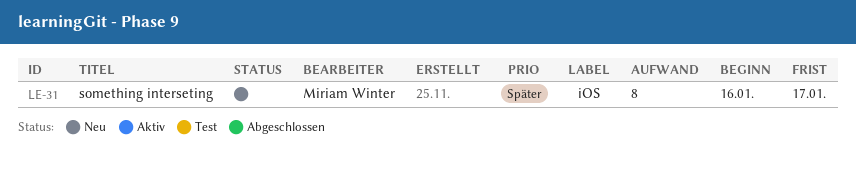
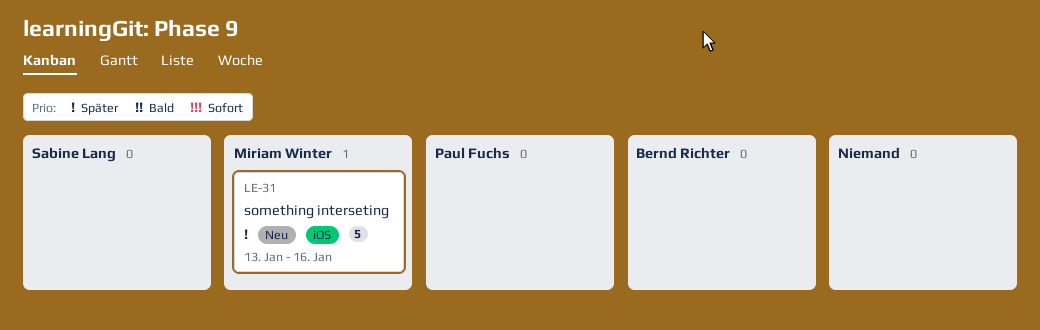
LE-31, estimate: 8 -> 5
LE-31, start: Jan 16 -> Jan 13
LE-31, due: Jan 17 -> Jan 16

